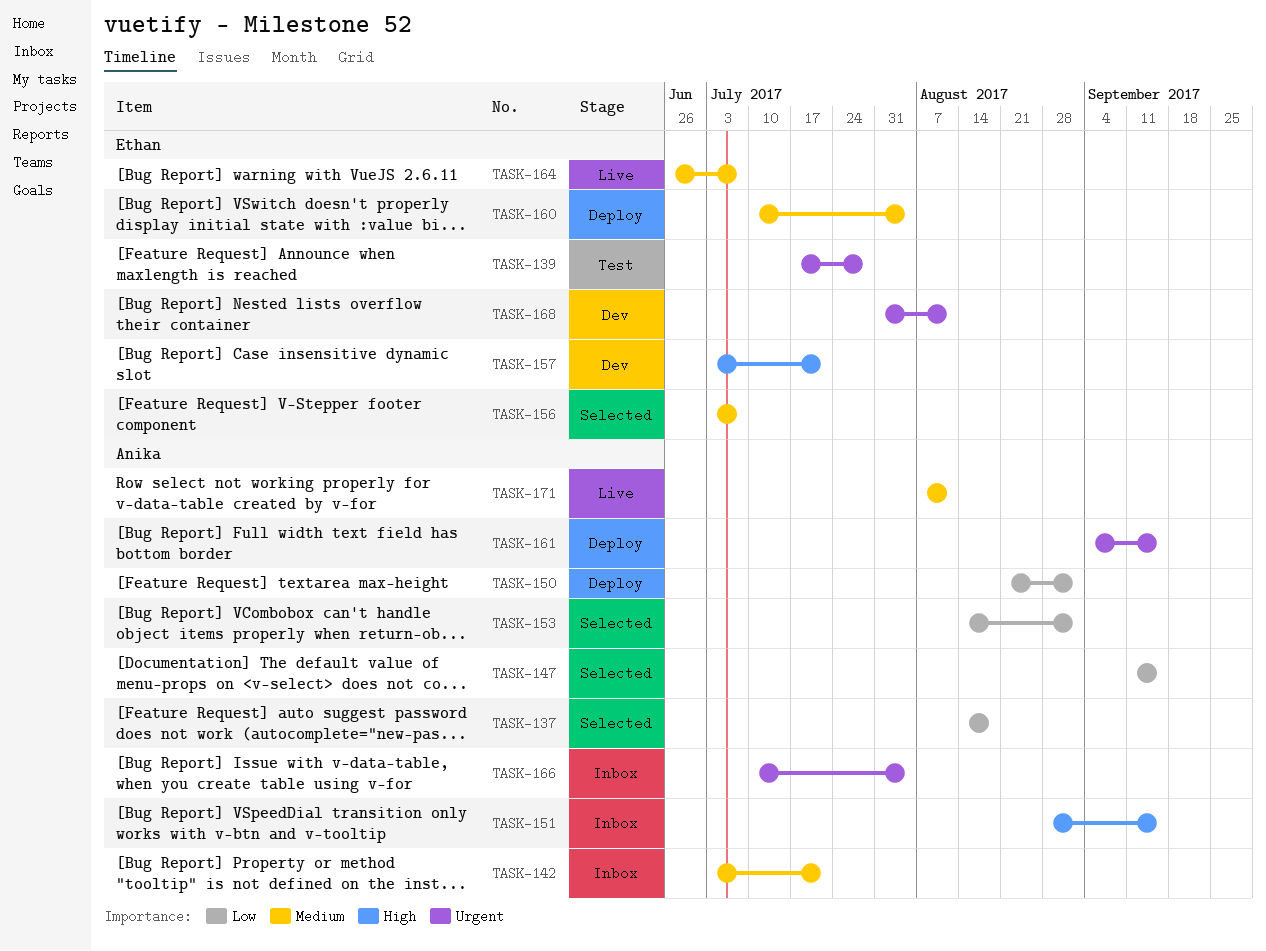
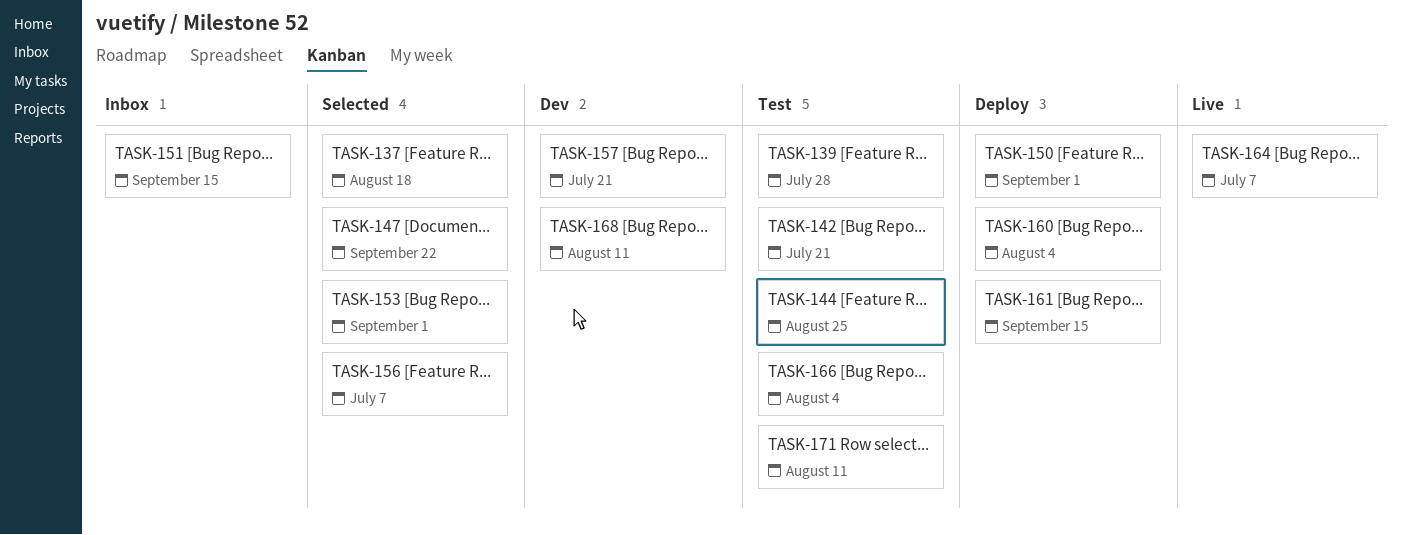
TASK-142, status: Inbox -> Test
TASK-144: none -> present
TASK-147, due: Sep 15 -> Sep 22
TASK-166, status: Inbox -> Test
TASK-171, status: Live -> Test

